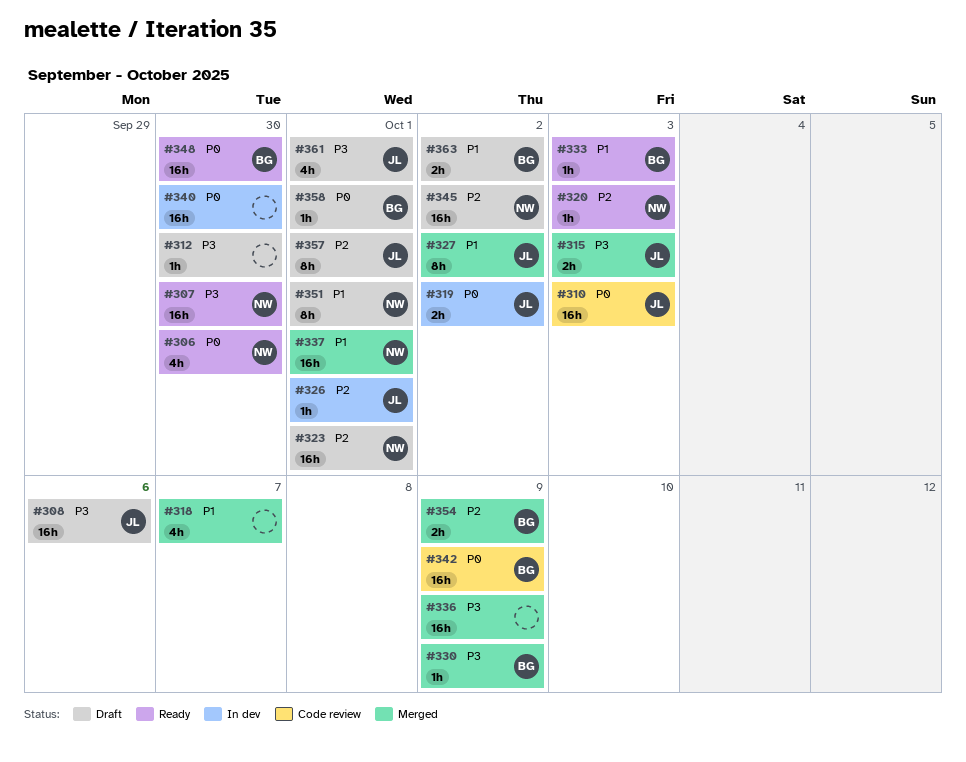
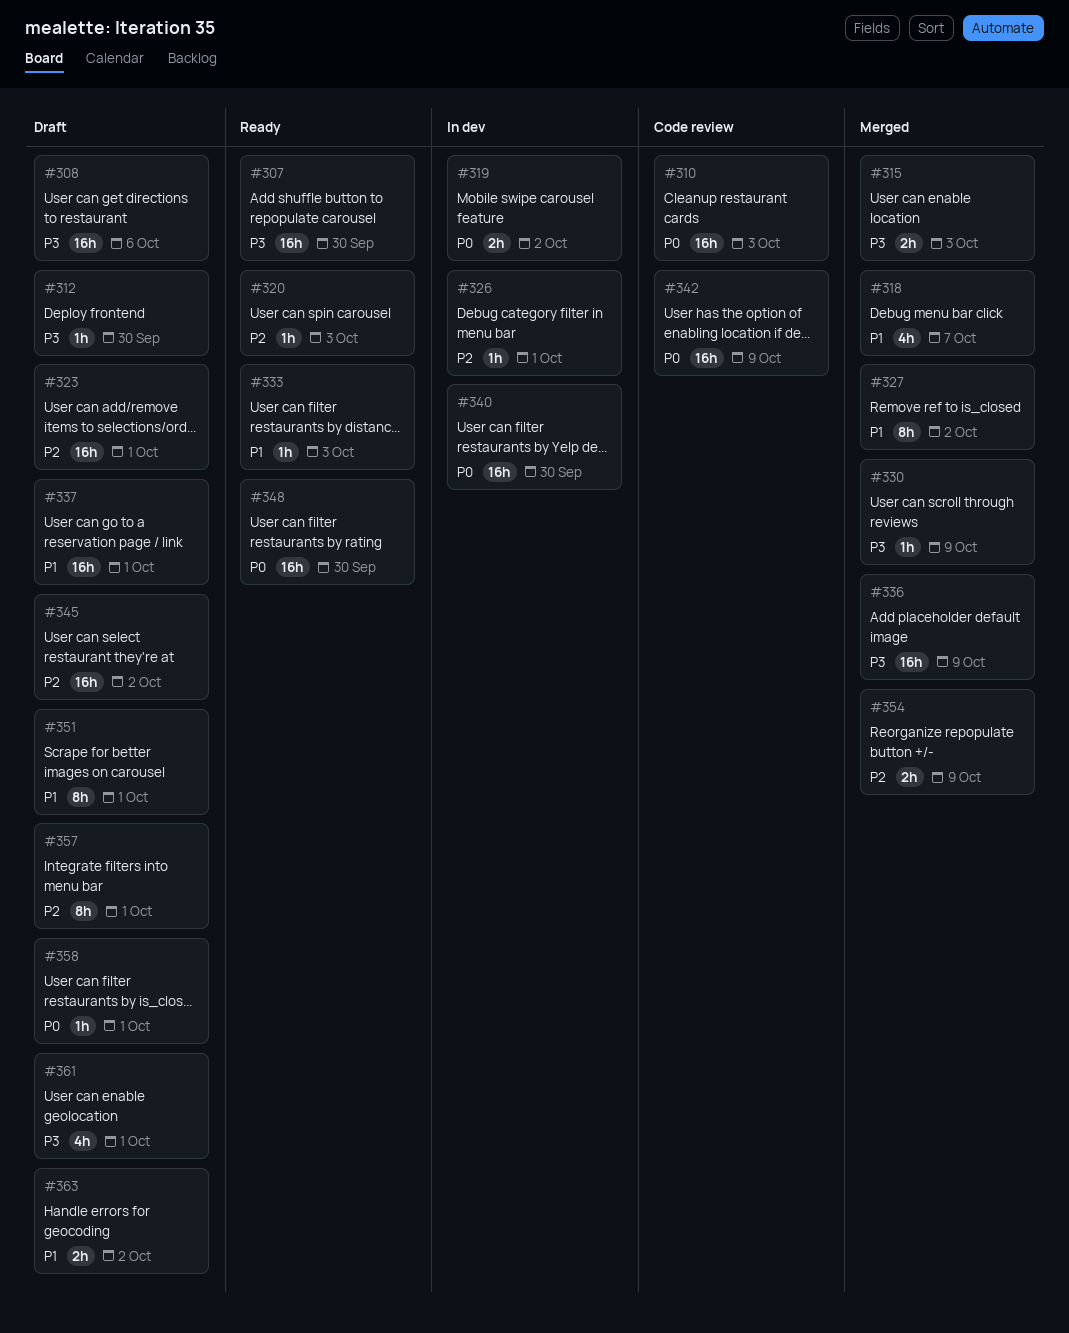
#306: present -> none
#337, status: Merged -> Draft

